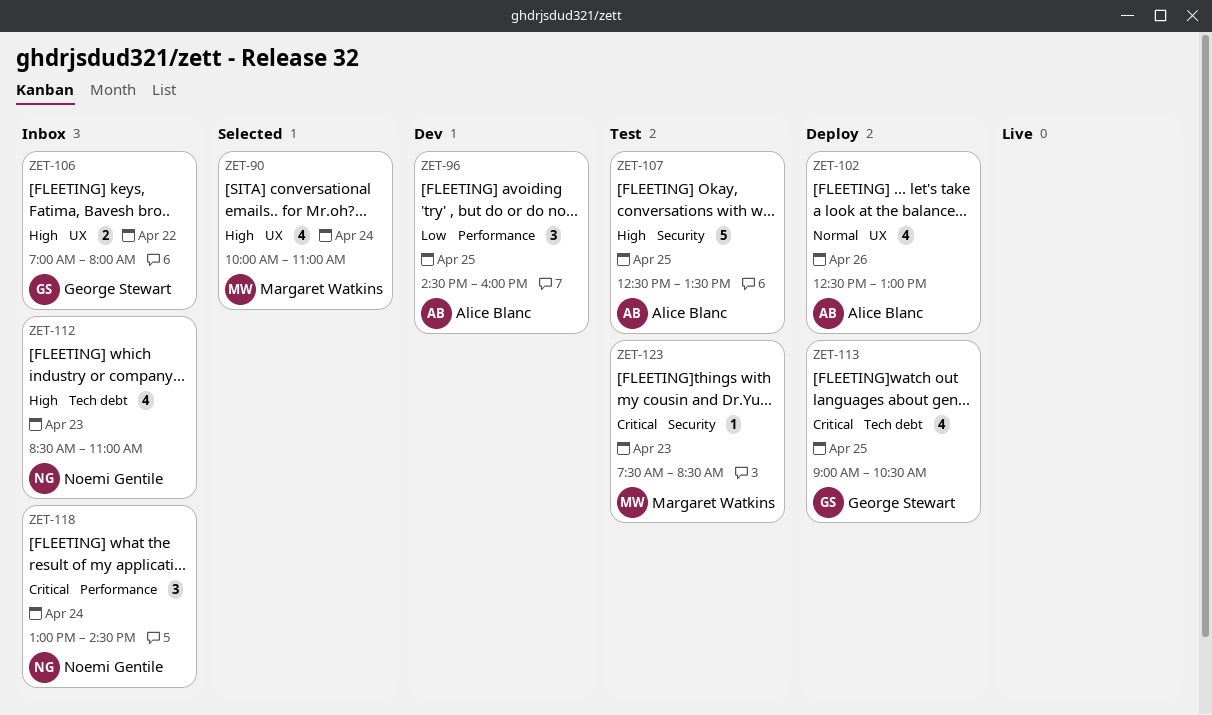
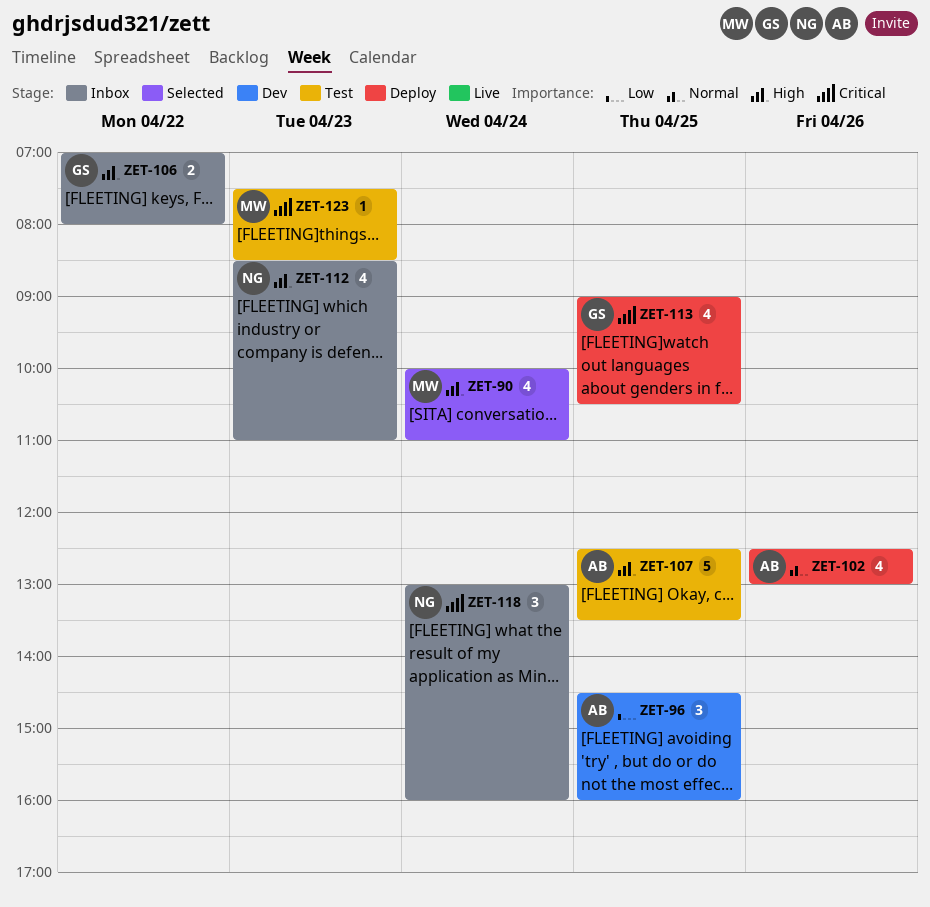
ZET-118, ends: 14:30 -> 16:00

